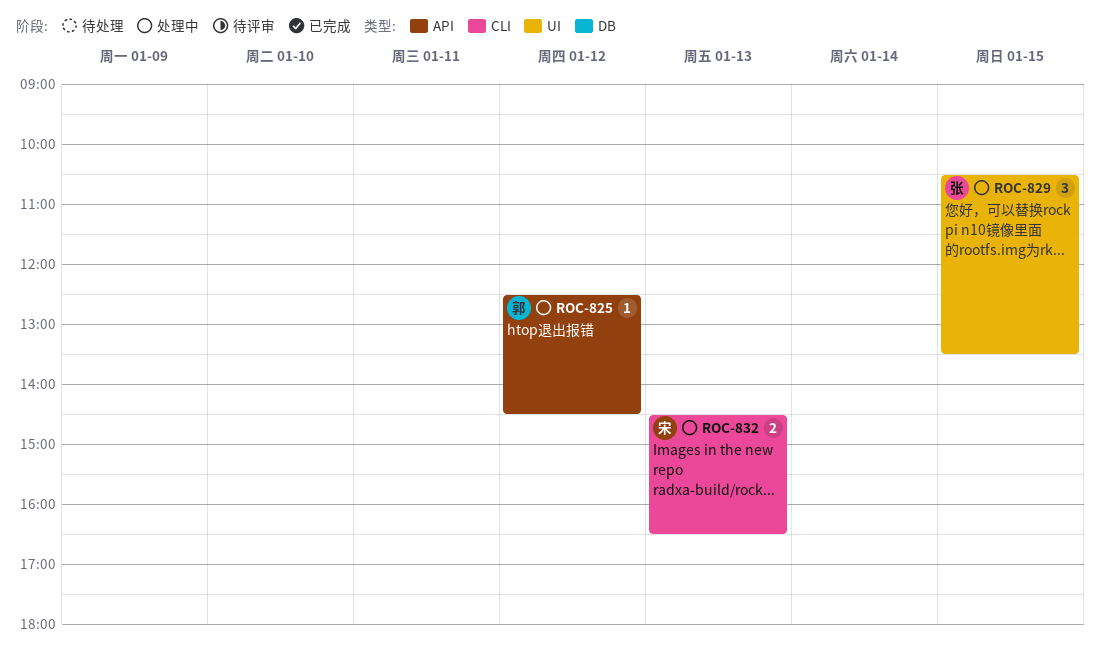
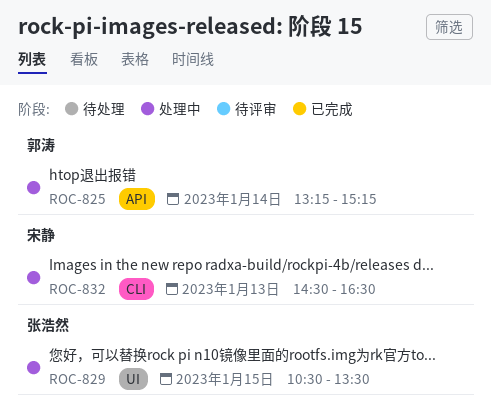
ROC-825, day: Jan 12 -> Jan 14
ROC-825, begins: 12:30 -> 13:15
ROC-825, ends: 14:30 -> 15:15

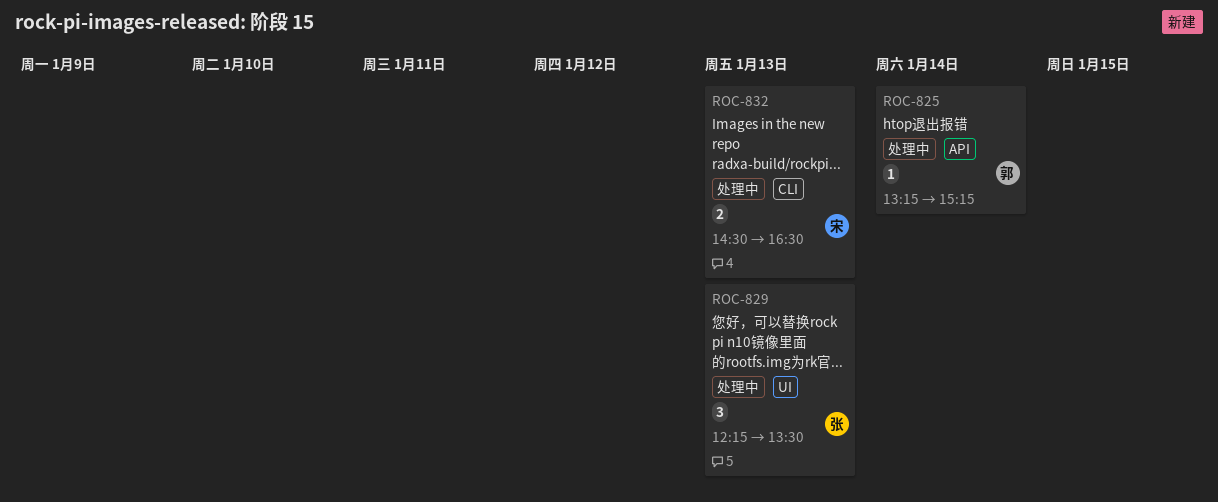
ROC-829, day: Jan 15 -> Jan 13
ROC-829, begins: 10:30 -> 12:15

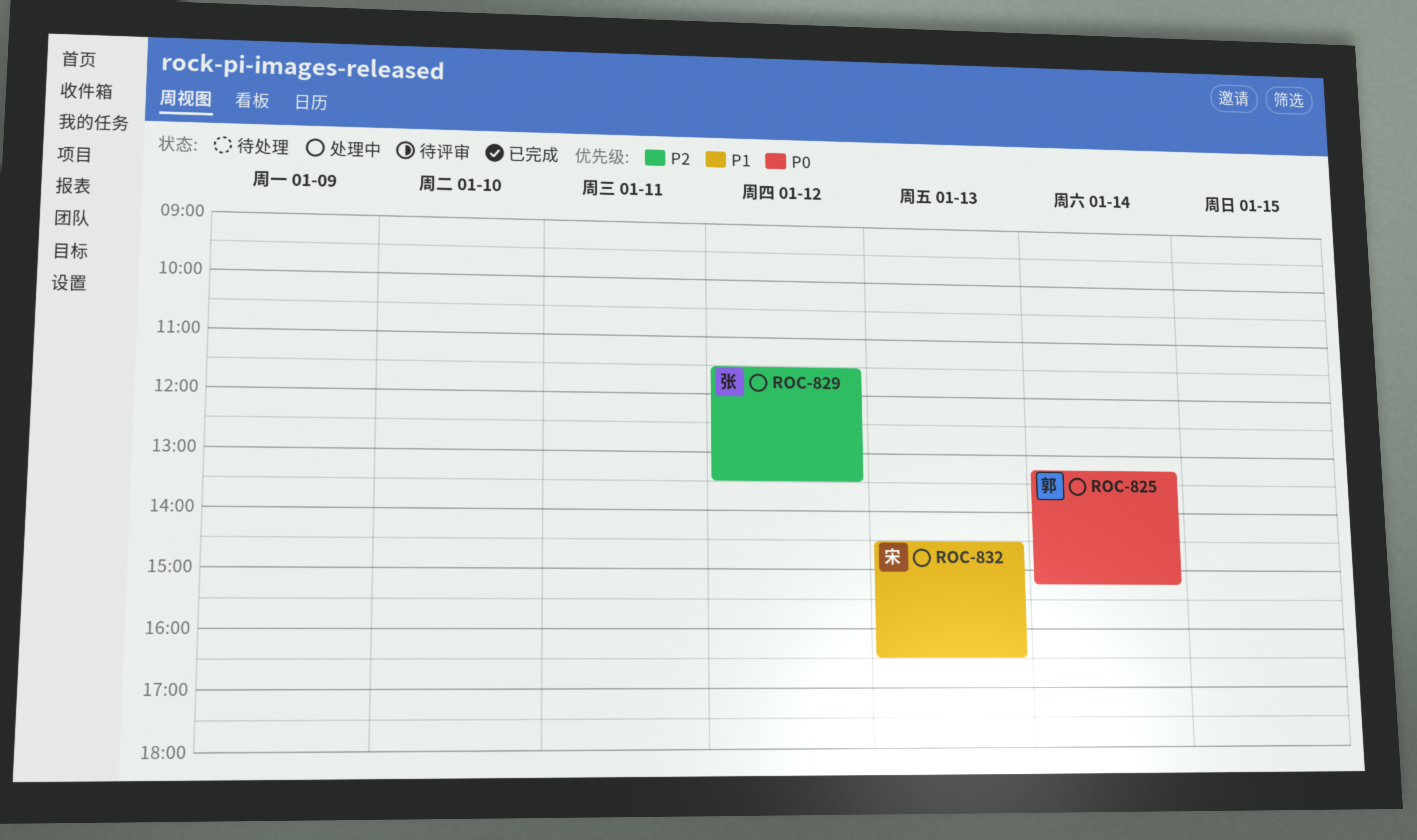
ROC-829, day: Jan 13 -> Jan 12
ROC-829, begins: 12:15 -> 11:30

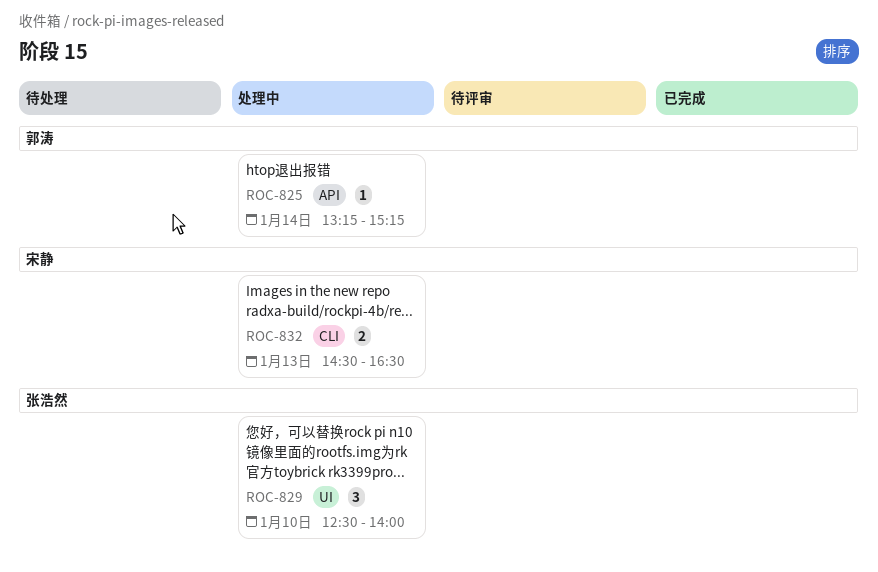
ROC-829, day: Jan 12 -> Jan 10
ROC-829, begins: 11:30 -> 12:30
ROC-829, ends: 13:30 -> 14:00

